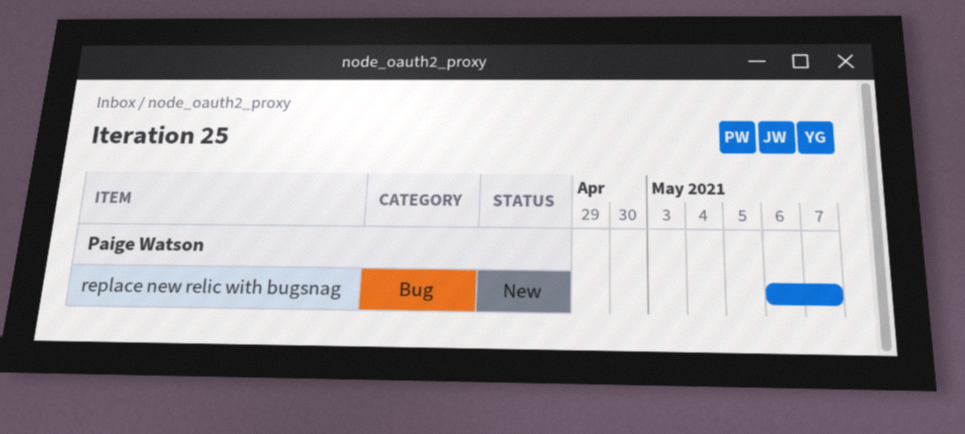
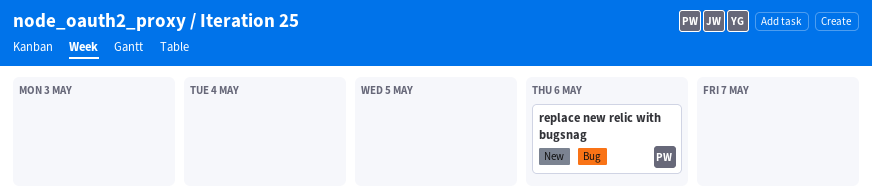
replace new relic with bugsnag, due: May 7 -> May 6

